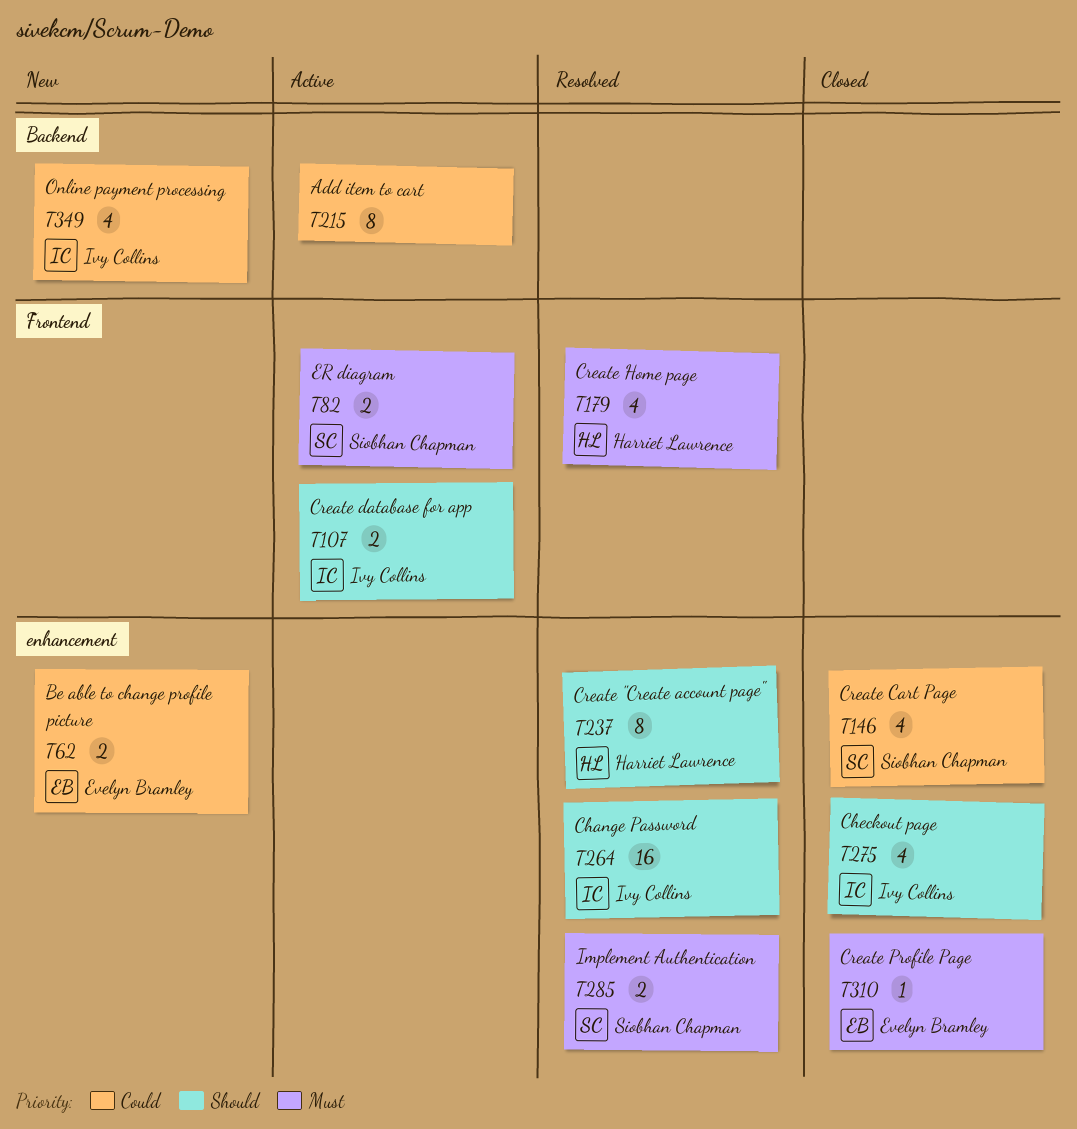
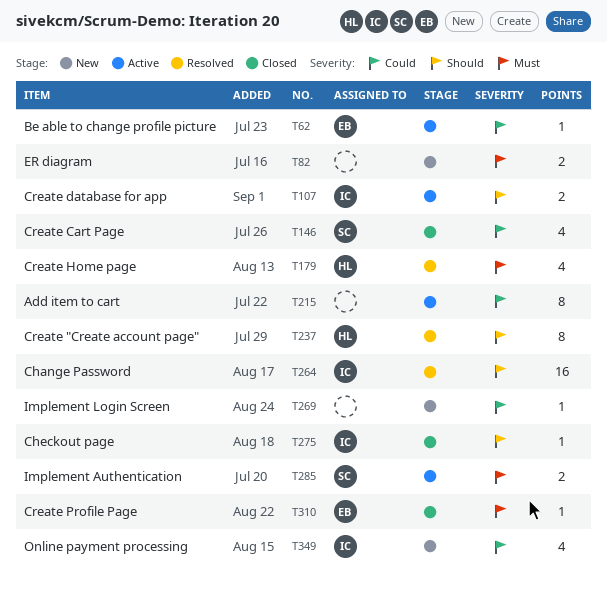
T62, status: New -> Active
T62, estimate: 2 -> 1
T82, status: Active -> New
T82, owner: Siobhan Chapman -> none
T269: none -> present
T275, estimate: 4 -> 1
T285, status: Resolved -> Active

